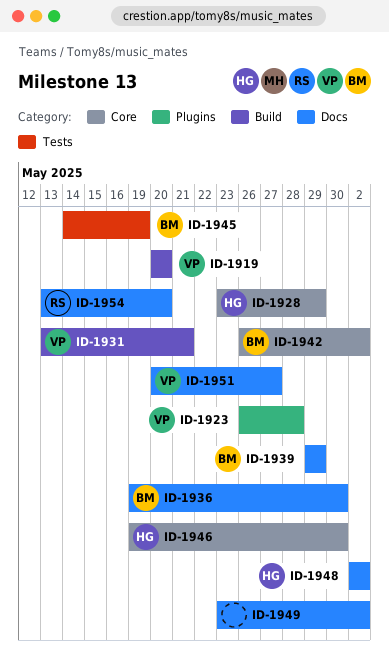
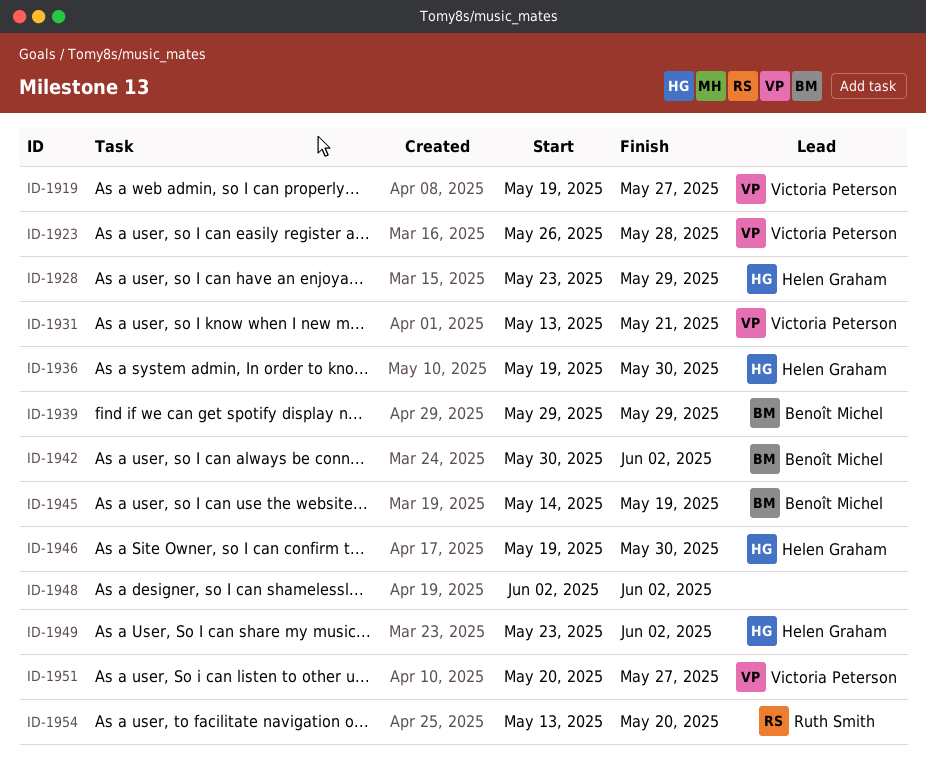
ID-1919, start: May 20 -> May 19
ID-1919, due: May 20 -> May 27
ID-1936, owner: Benoît Michel -> Helen Graham
ID-1942, start: May 26 -> May 30
ID-1948, owner: Helen Graham -> none
ID-1949, owner: none -> Helen Graham

